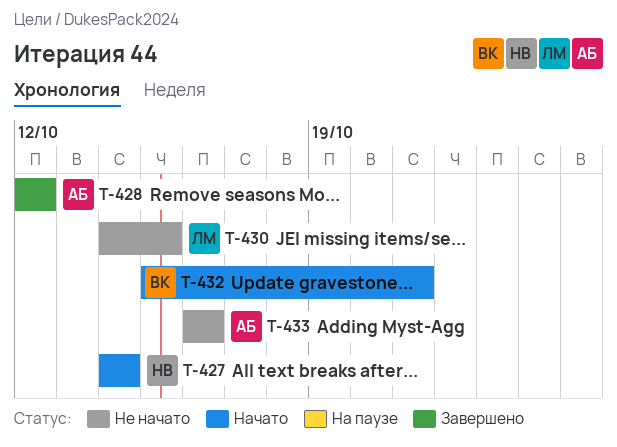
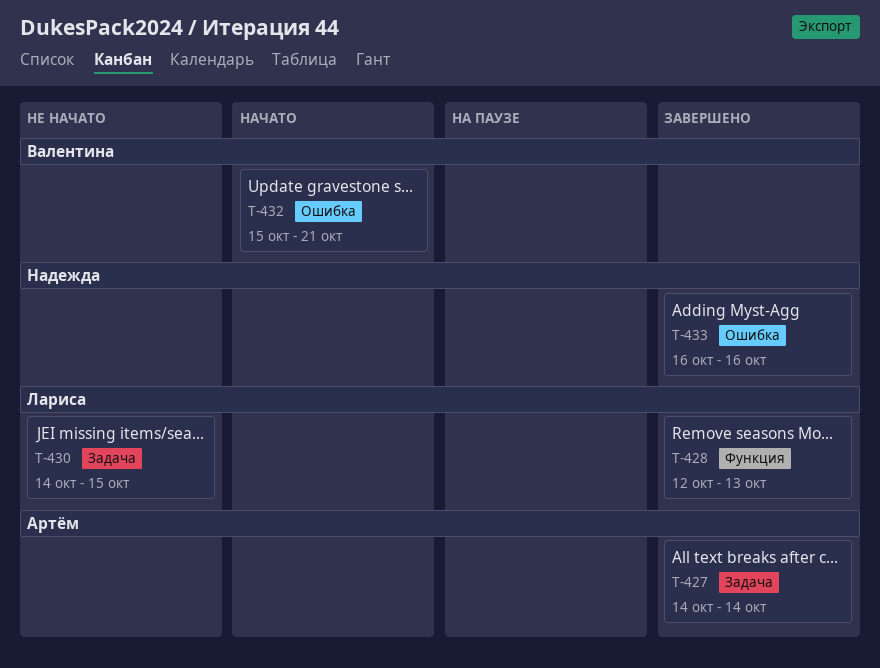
T-427, status: Начато -> Завершено
T-427, owner: Надежда -> Артём
T-428, owner: Артём -> Лариса
T-428, due: Oct 12 -> Oct 13
T-433, status: Не начато -> Завершено
T-433, owner: Артём -> Надежда

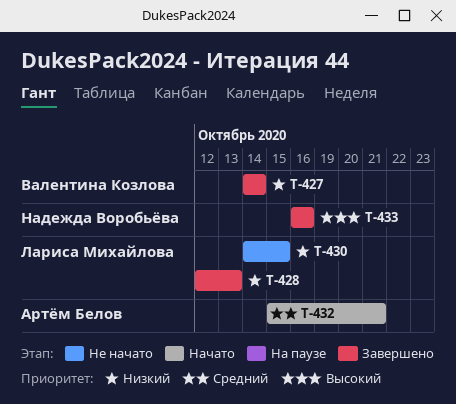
T-427, owner: Артём Белов -> Валентина Козлова
T-432, owner: Валентина Козлова -> Артём Белов

